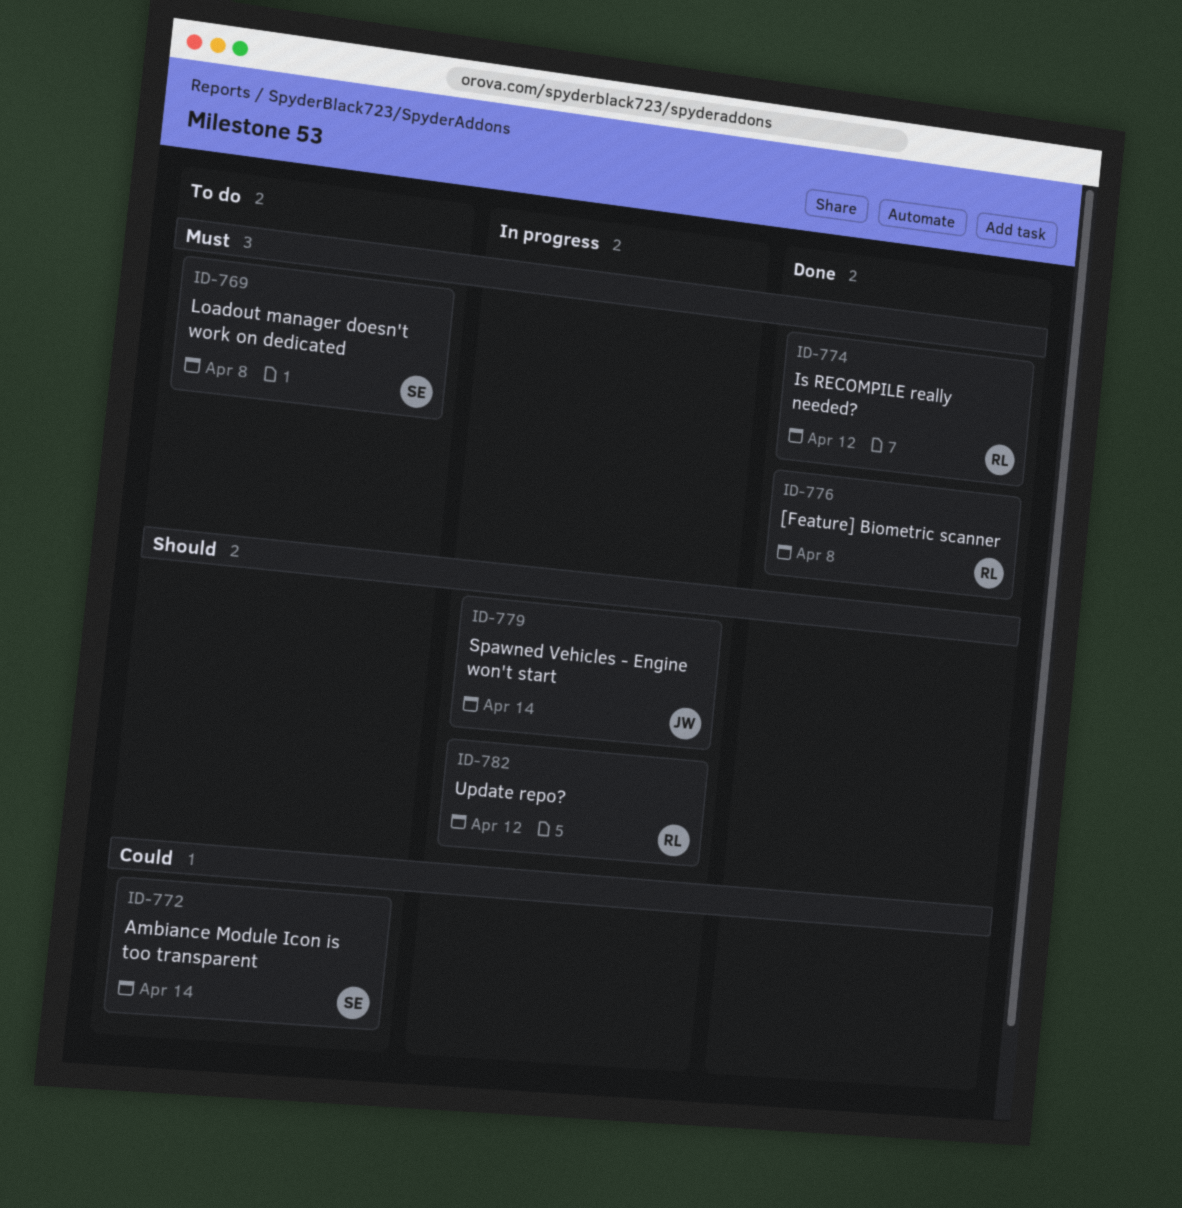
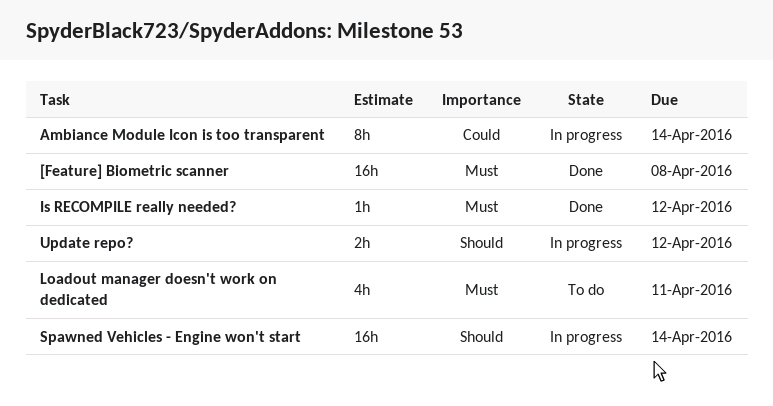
Ambiance Module Icon is too transparent, status: To do -> In progress
Loadout manager doesn't work on dedicated, due: Apr 8 -> Apr 11

